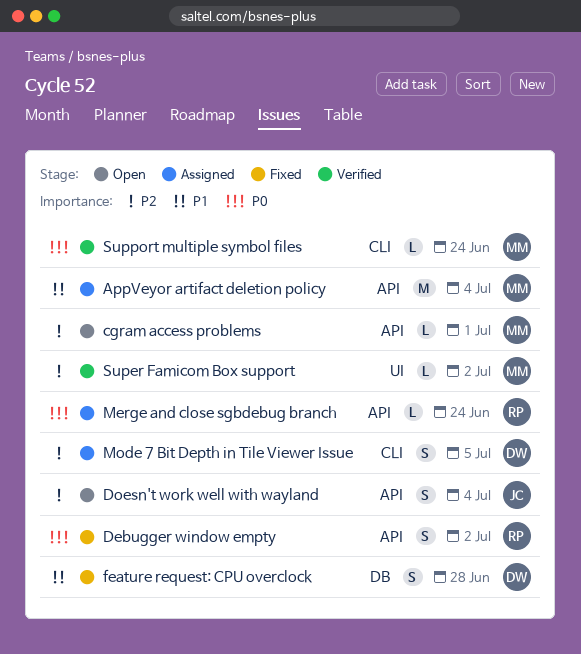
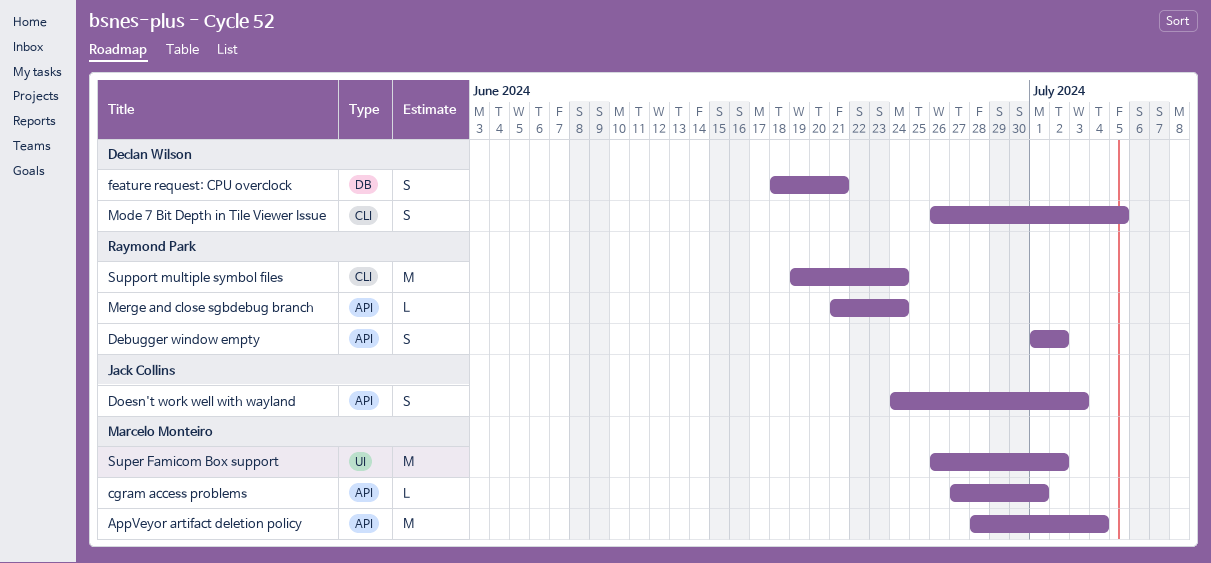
Doesn't work well with wayland, due: Jul 4 -> Jul 3
feature request: CPU overclock, due: Jun 28 -> Jun 21
Super Famicom Box support, estimate: L -> M
Support multiple symbol files, owner: Marcelo Monteiro -> Raymond Park
Support multiple symbol files, estimate: L -> M

